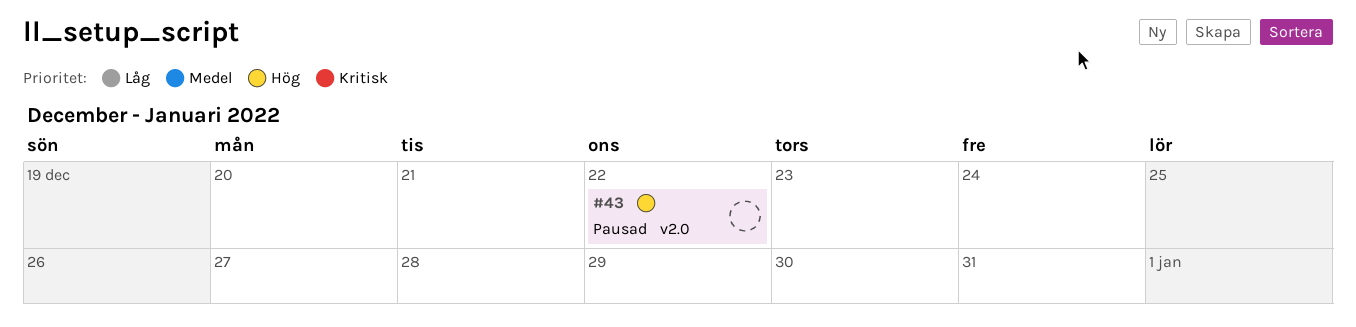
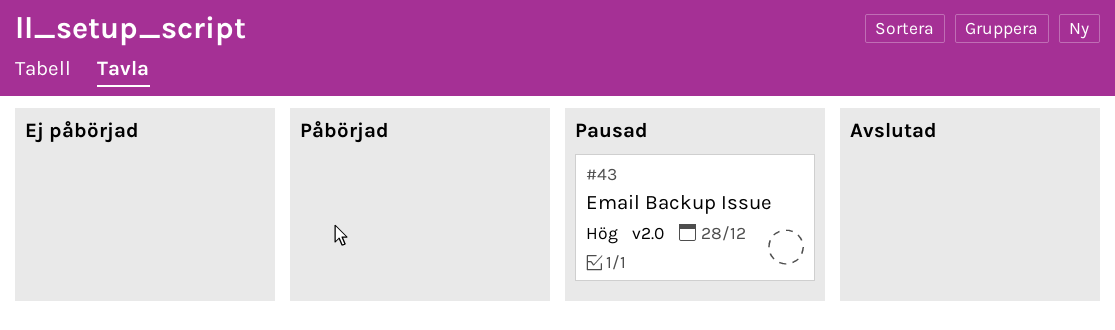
#43, due: Dec 22 -> Dec 28

